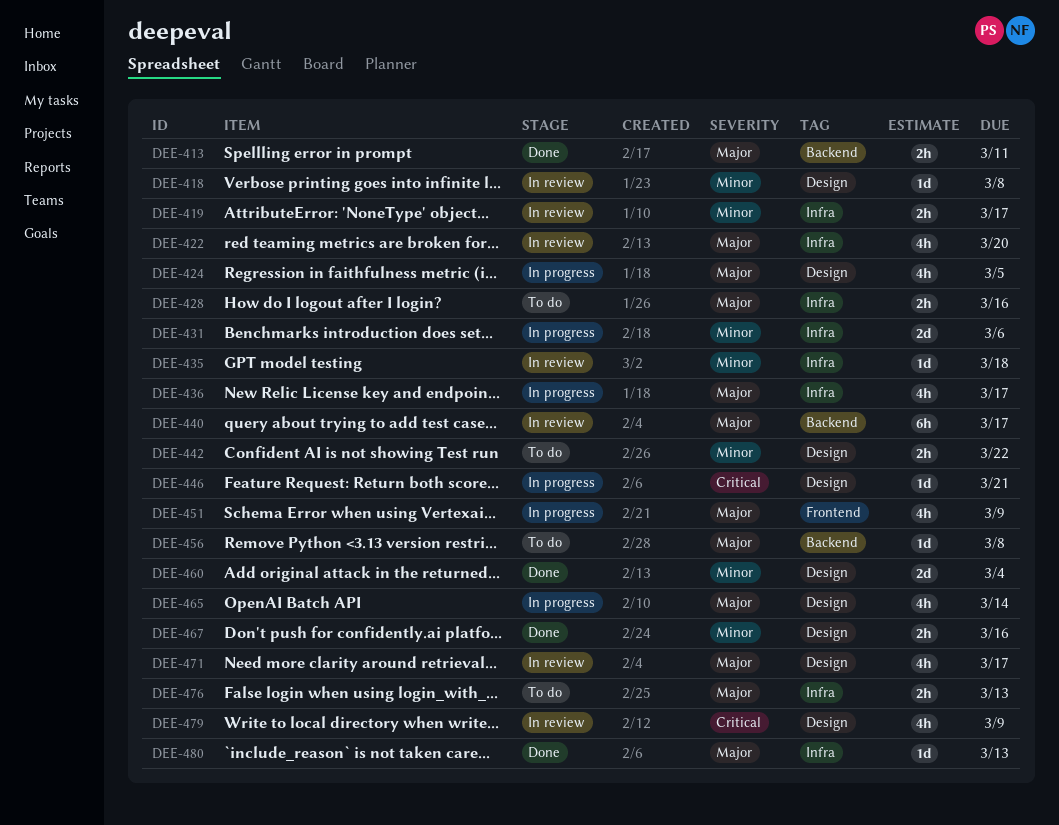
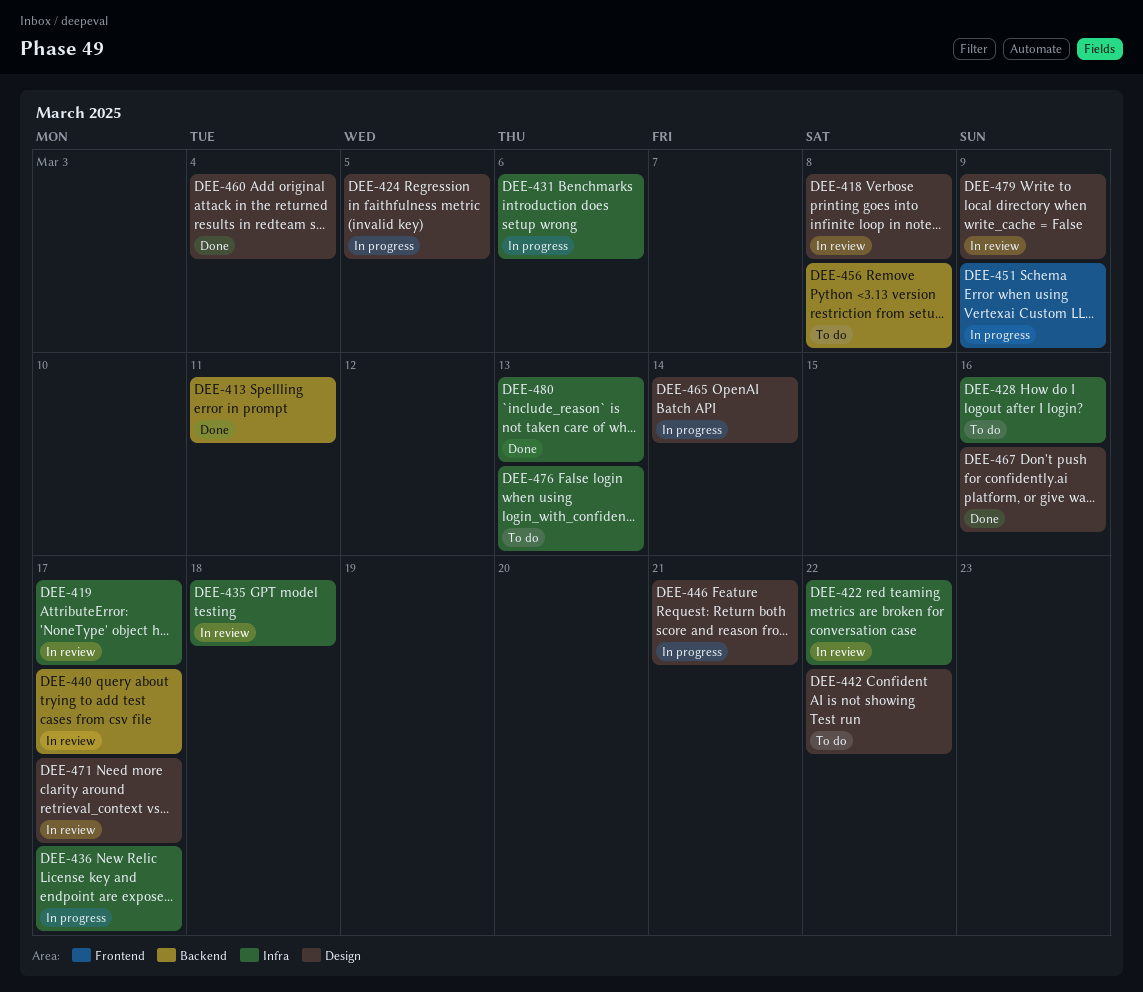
DEE-422, due: Mar 20 -> Mar 22

